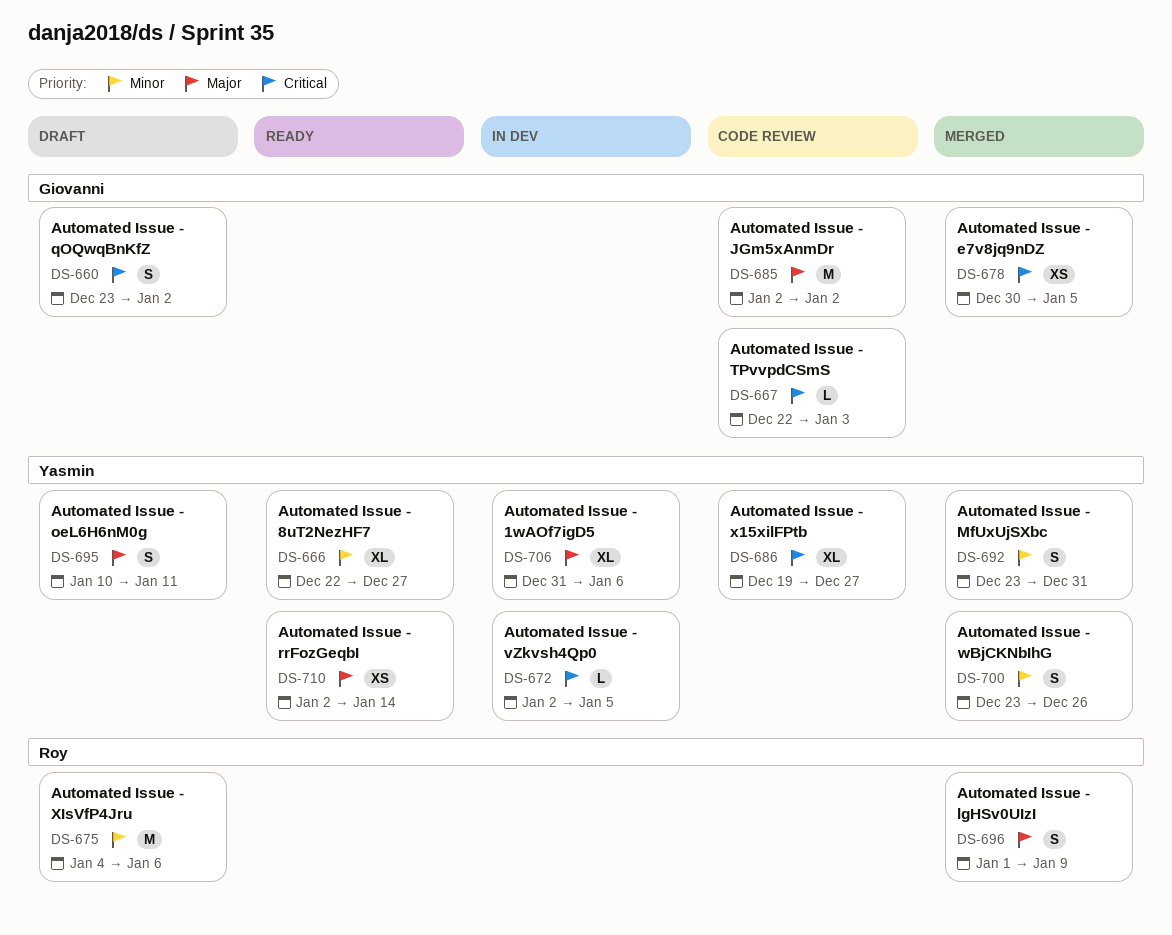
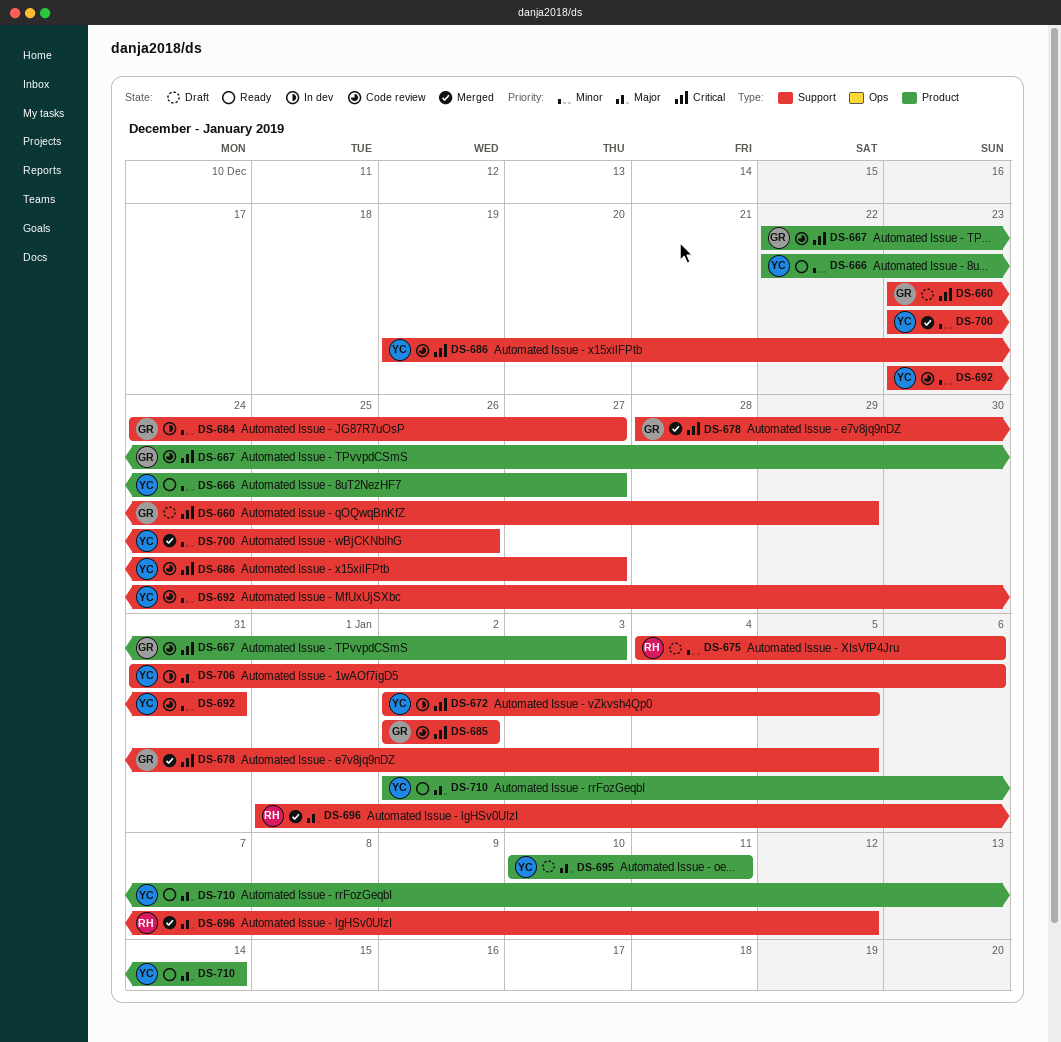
DS-660, due: Jan 2 -> Dec 29
DS-678, start: Dec 30 -> Dec 28
DS-684: none -> present
DS-685, priority: Major -> Critical
DS-692, status: Merged -> Code review
DS-696, due: Jan 9 -> Jan 12

